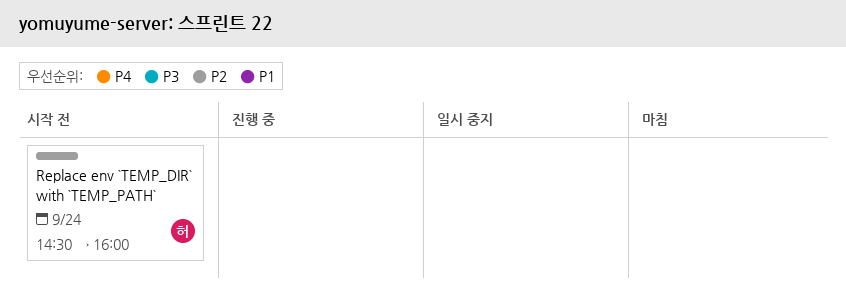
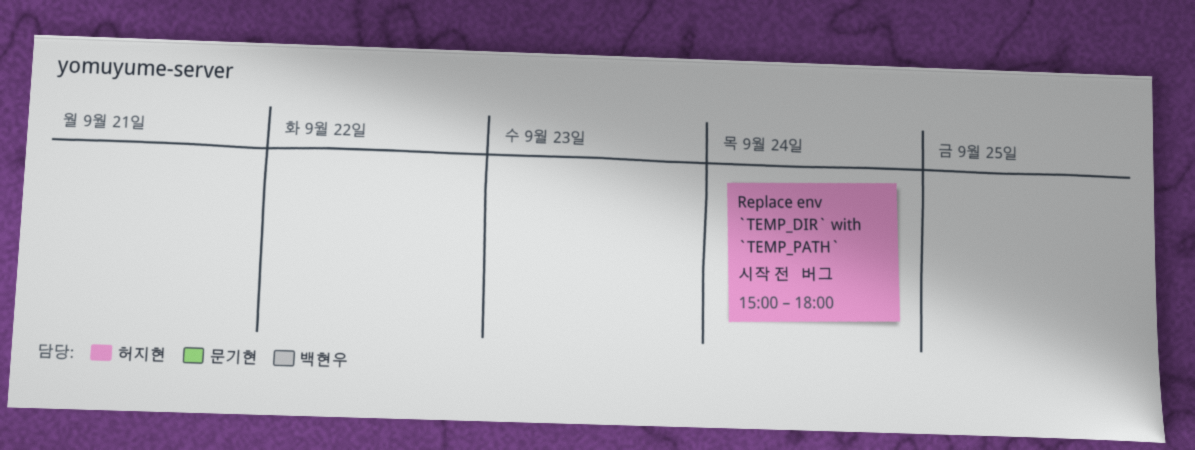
Replace env `TEMP_DIR` with `TEMP_PATH`, begins: 14:30 -> 15:00
Replace env `TEMP_DIR` with `TEMP_PATH`, ends: 16:00 -> 18:00

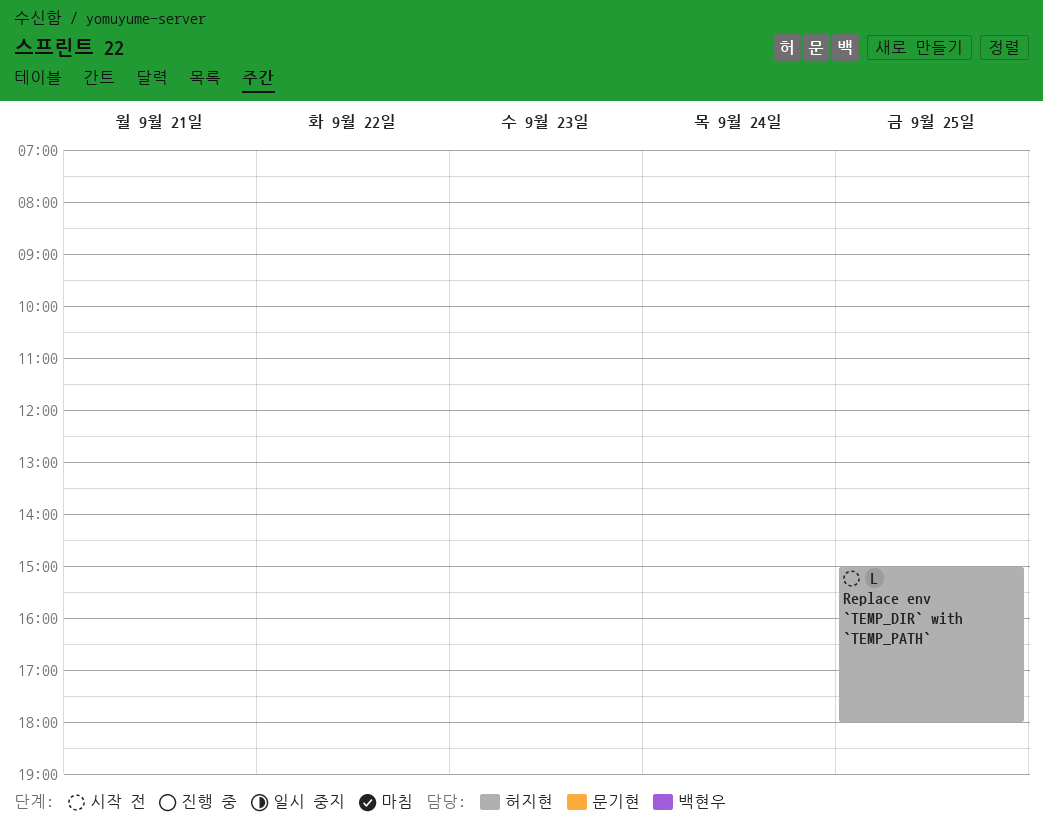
Replace env `TEMP_DIR` with `TEMP_PATH`, day: Sep 24 -> Sep 25

